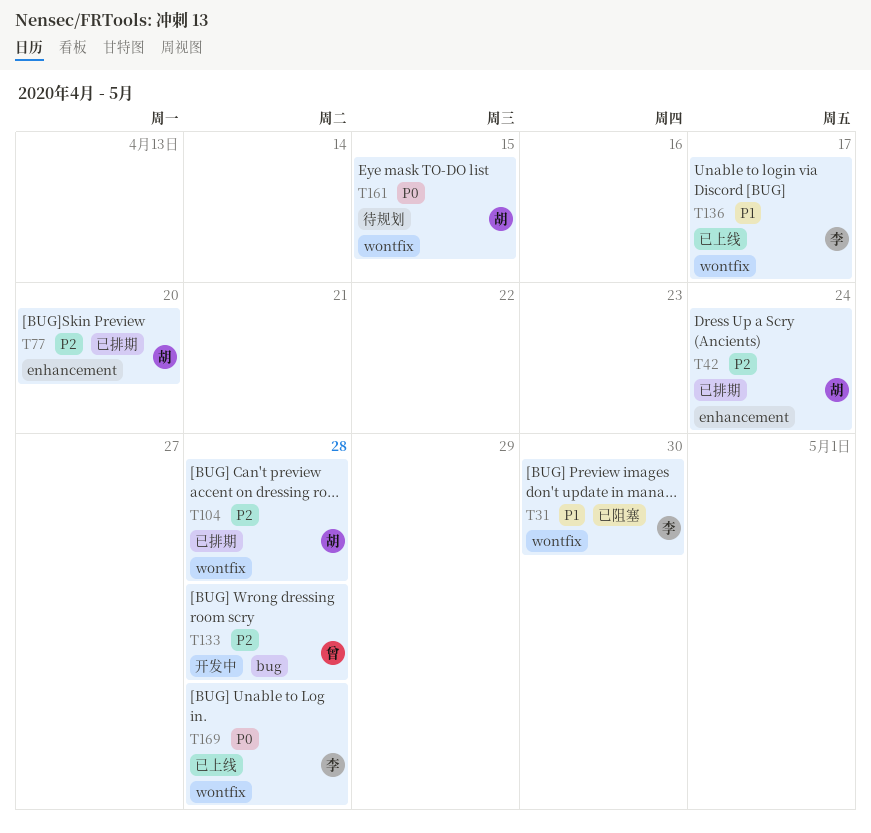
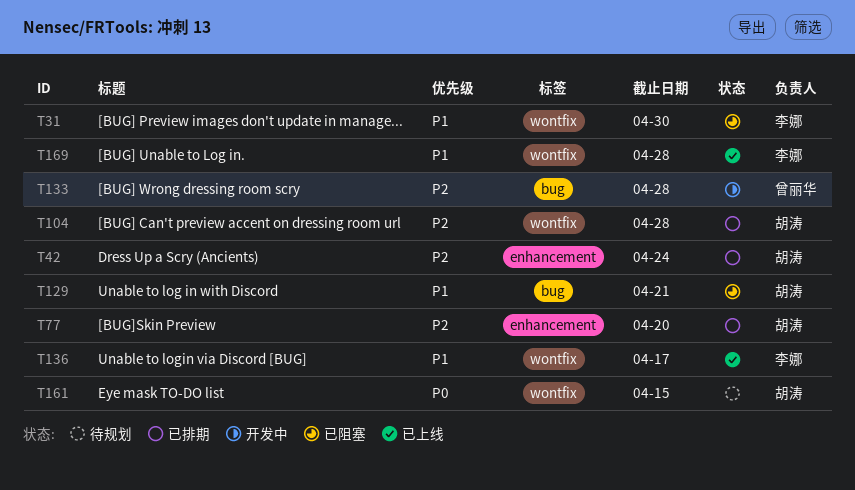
T129: none -> present
T169, priority: P0 -> P1

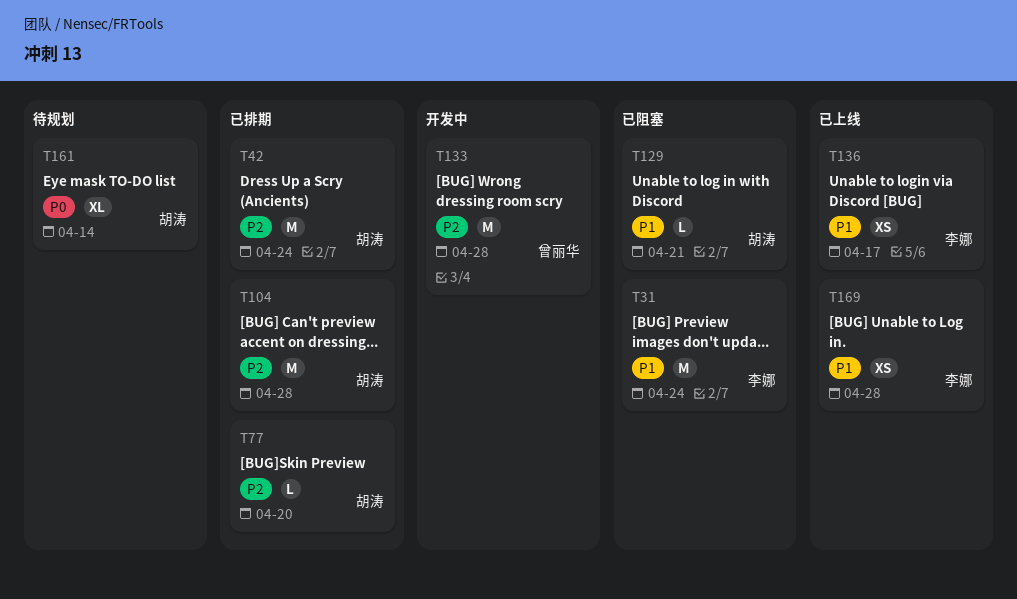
T31, due: Apr 30 -> Apr 24
T161, due: Apr 15 -> Apr 14

